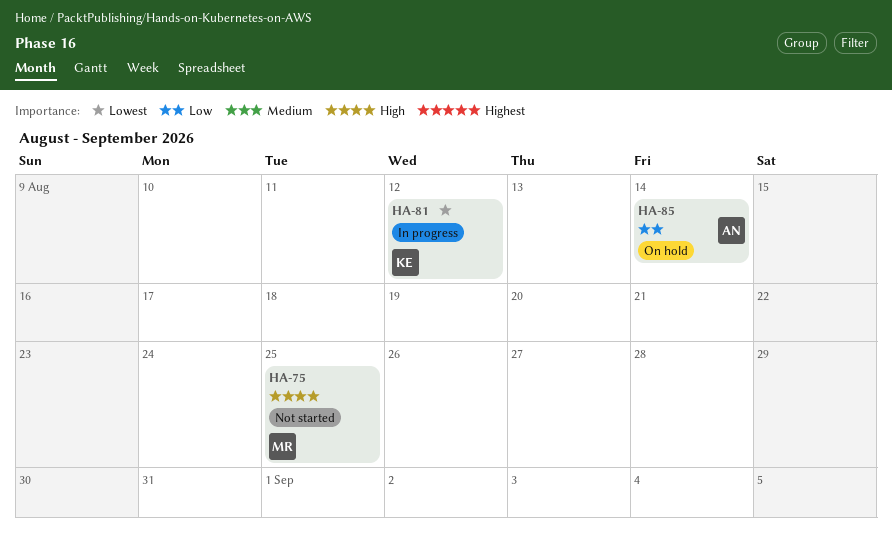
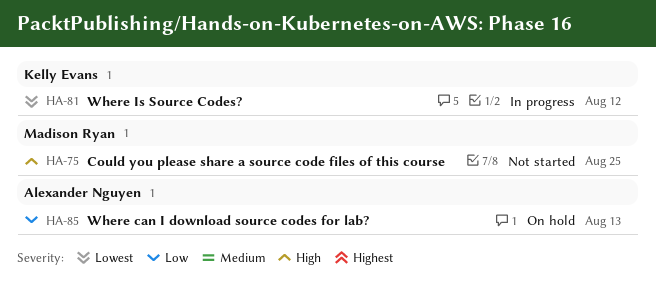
HA-85, due: Aug 14 -> Aug 13

